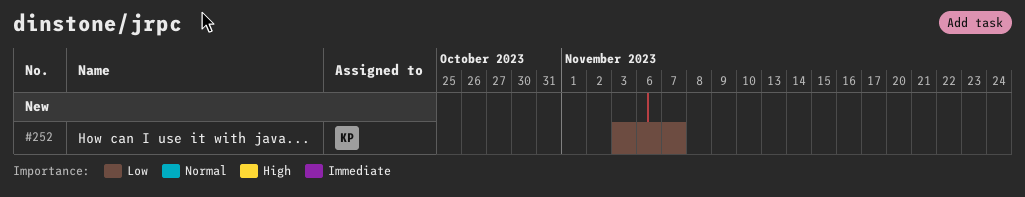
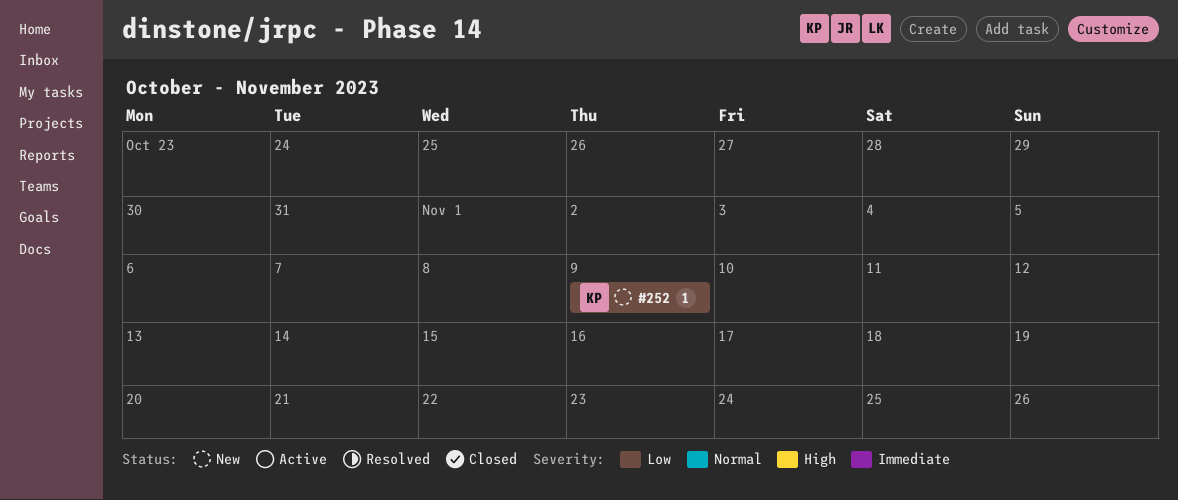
#252, start: Nov 3 -> Nov 9
#252, due: Nov 7 -> Nov 9

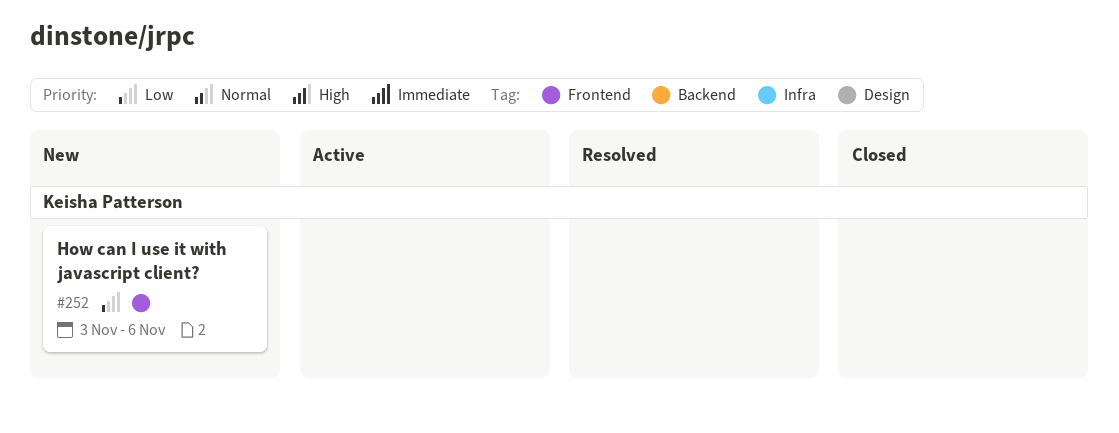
#252, start: Nov 9 -> Nov 3
#252, due: Nov 9 -> Nov 6

